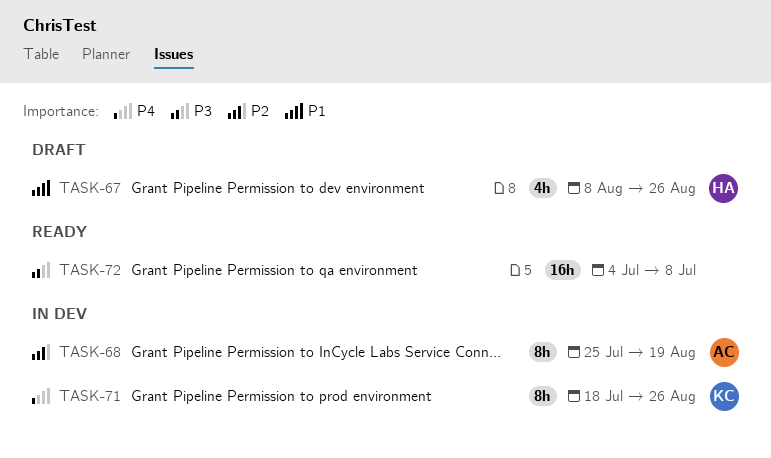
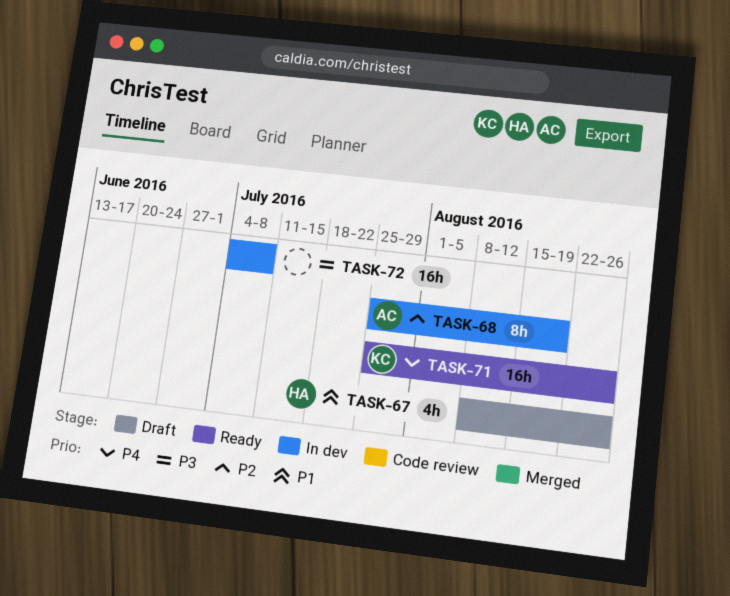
TASK-71, status: In dev -> Ready
TASK-71, estimate: 8h -> 16h
TASK-71, start: Jul 18 -> Jul 25
TASK-72, status: Ready -> In dev

